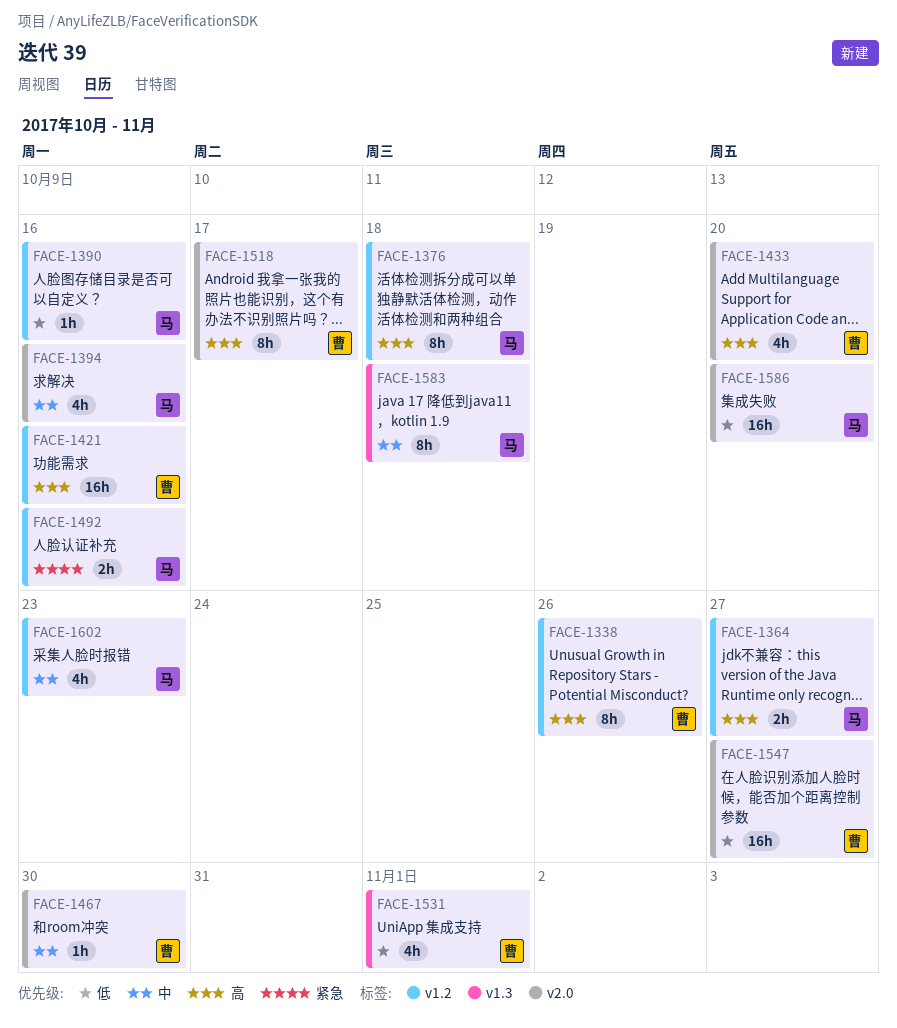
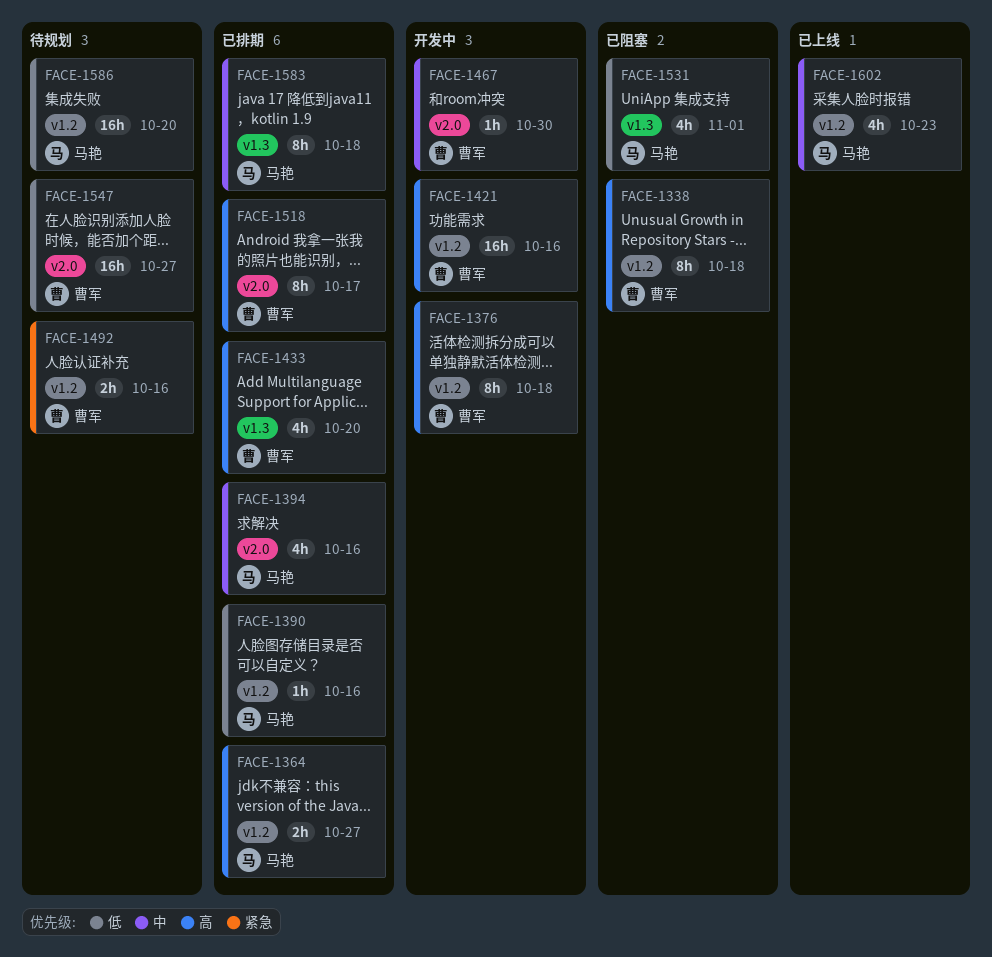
FACE-1338, due: Oct 26 -> Oct 18
FACE-1376, owner: 马艳 -> 曹军
FACE-1433, label: v2.0 -> v1.3
FACE-1492, owner: 马艳 -> 曹军
FACE-1531, owner: 曹军 -> 马艳
FACE-1586, label: v2.0 -> v1.2

